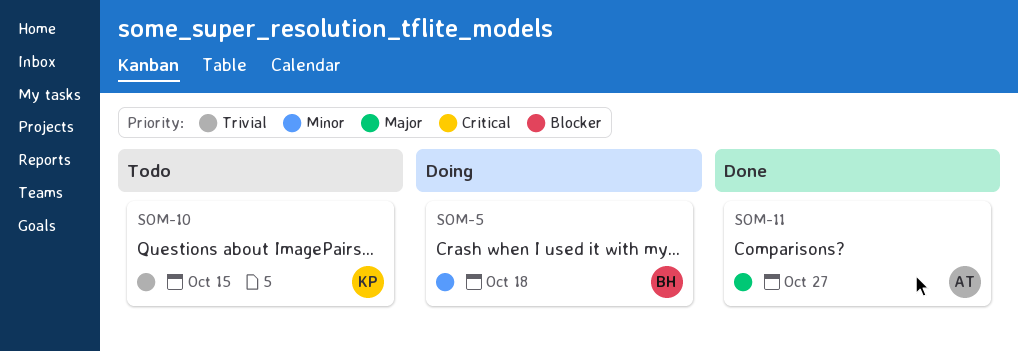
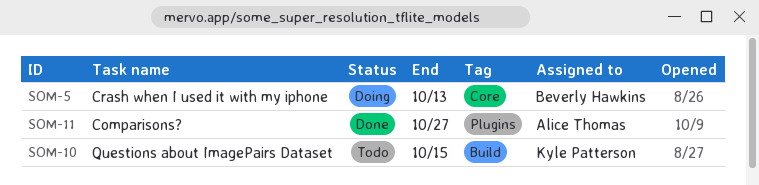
SOM-5, due: Oct 18 -> Oct 13

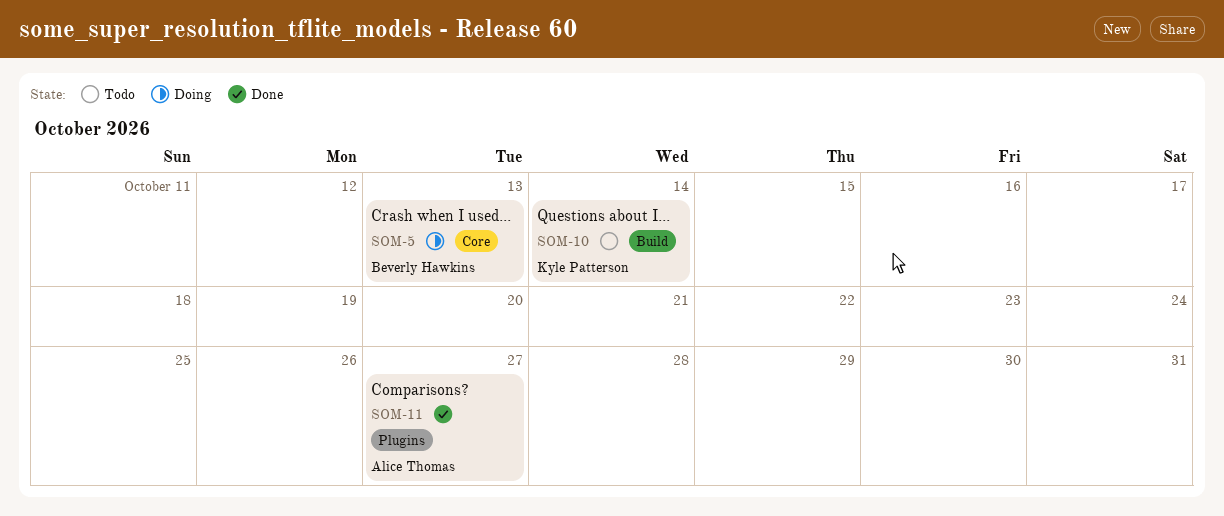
SOM-10, due: Oct 15 -> Oct 14

